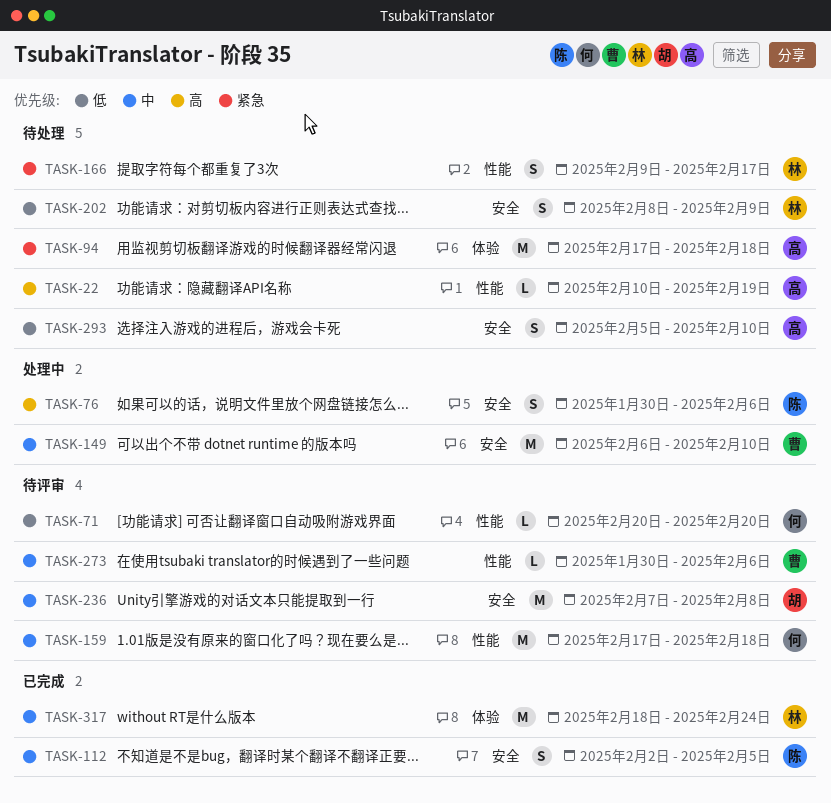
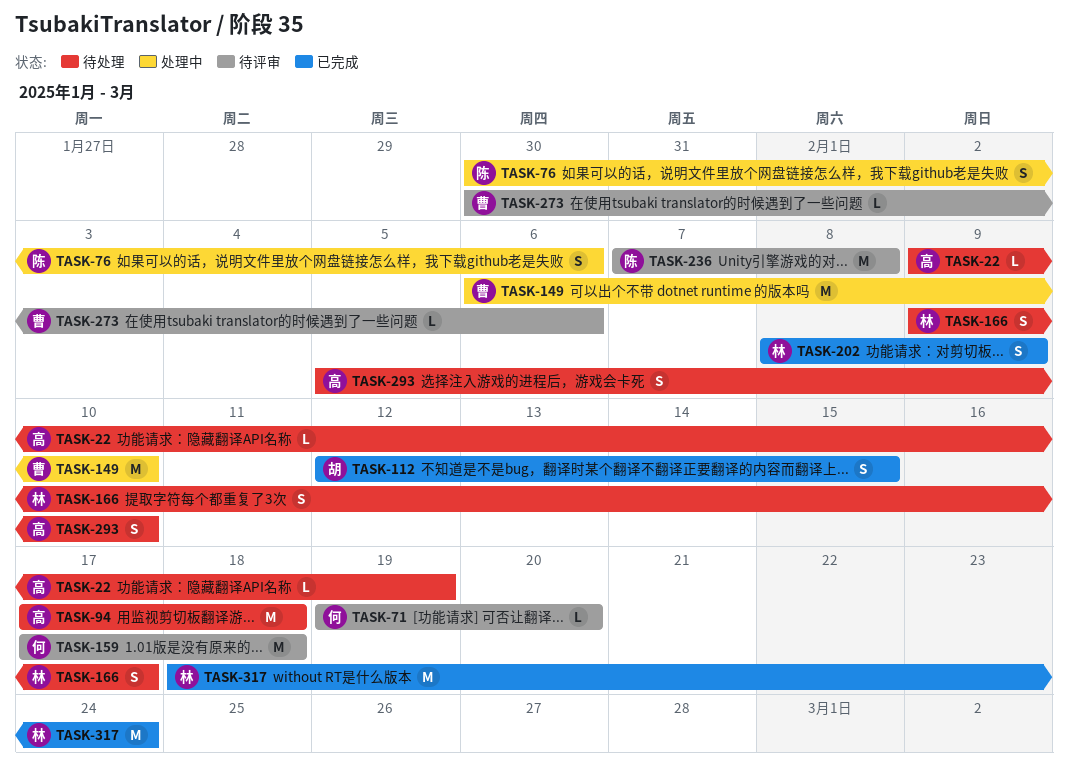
TASK-22, start: Feb 10 -> Feb 9
TASK-71, start: Feb 20 -> Feb 19
TASK-112, owner: 陈 -> 胡
TASK-112, start: Feb 2 -> Feb 12
TASK-112, due: Feb 5 -> Feb 15
TASK-202, status: 待处理 -> 已完成
TASK-236, owner: 胡 -> 陈

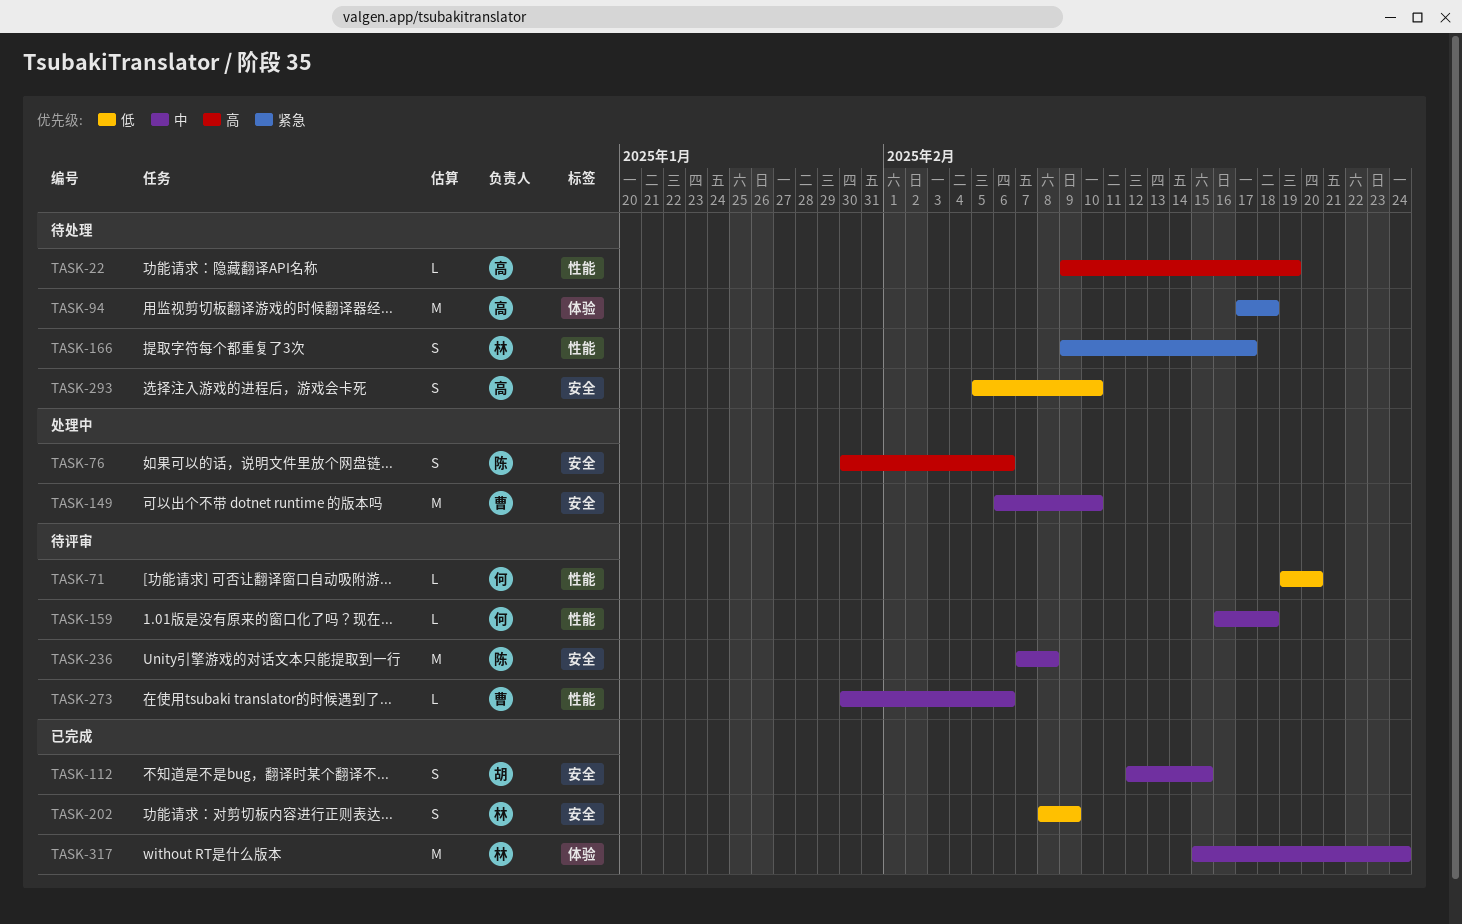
TASK-159, estimate: M -> L
TASK-159, start: Feb 17 -> Feb 16
TASK-317, start: Feb 18 -> Feb 15

